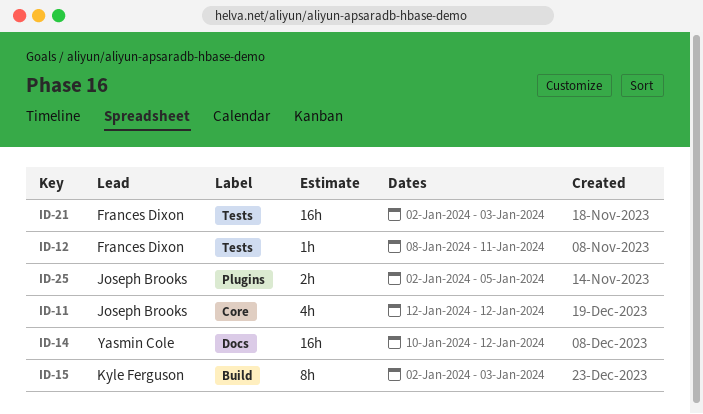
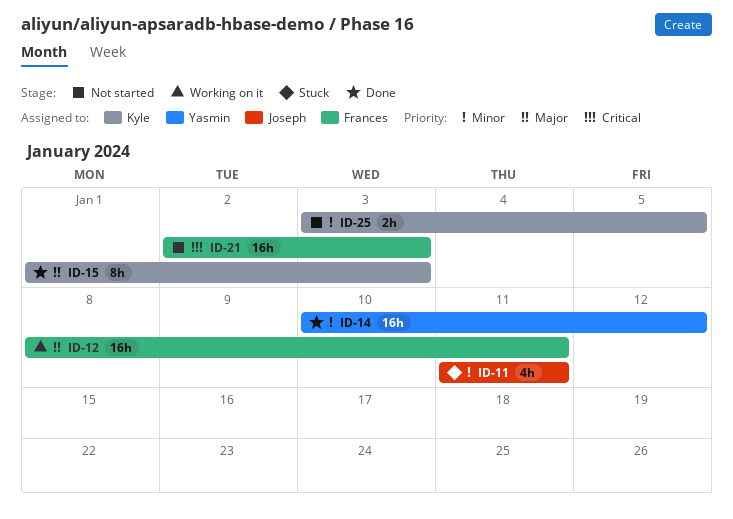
ID-11, start: Jan 12 -> Jan 11
ID-11, due: Jan 12 -> Jan 11
ID-12, estimate: 1h -> 16h
ID-15, start: Jan 2 -> Jan 1
ID-25, owner: Joseph Brooks -> Kyle Ferguson
ID-25, start: Jan 2 -> Jan 3

